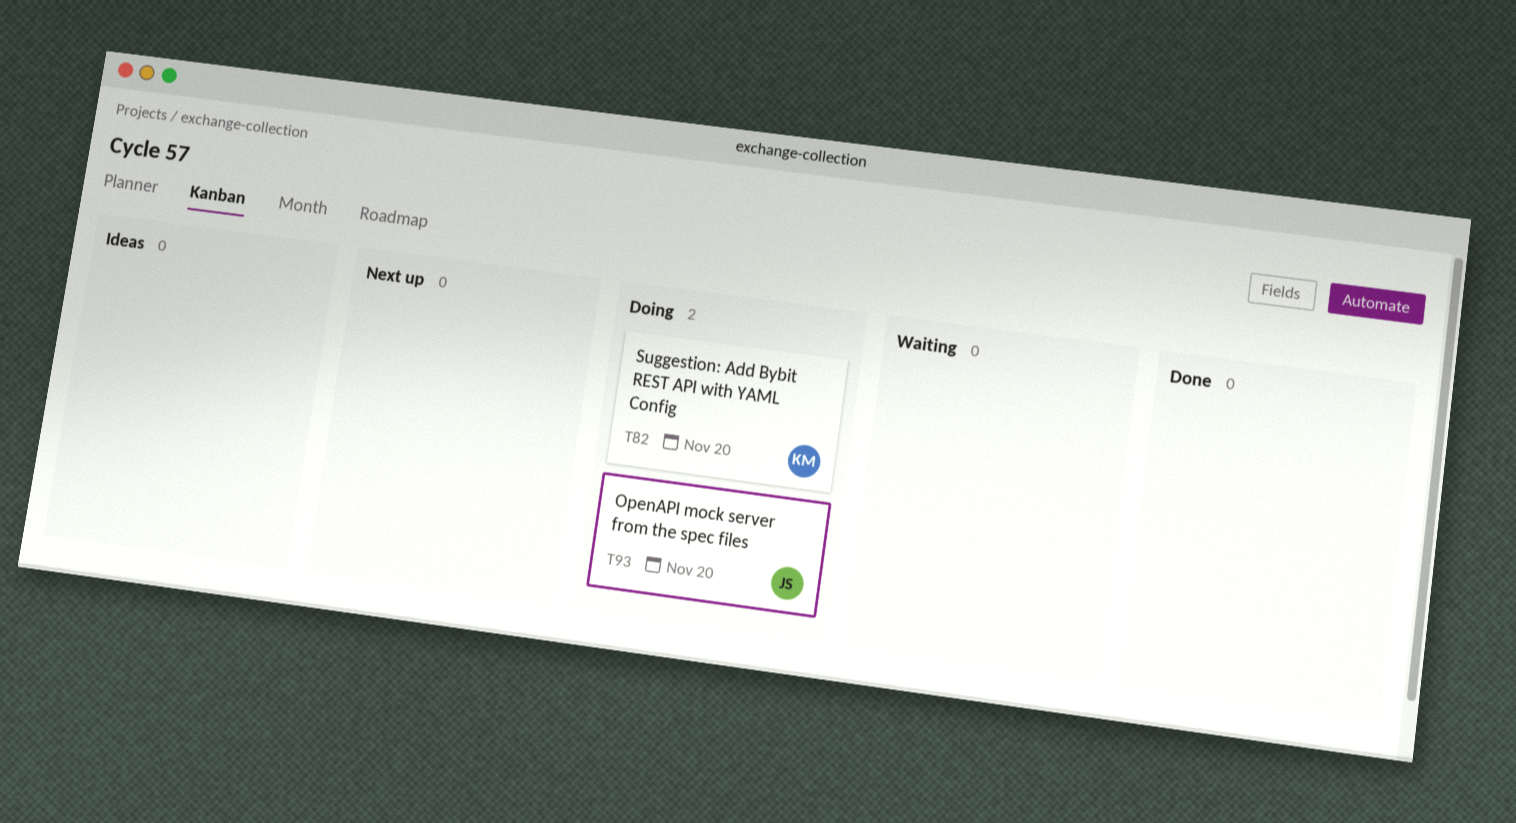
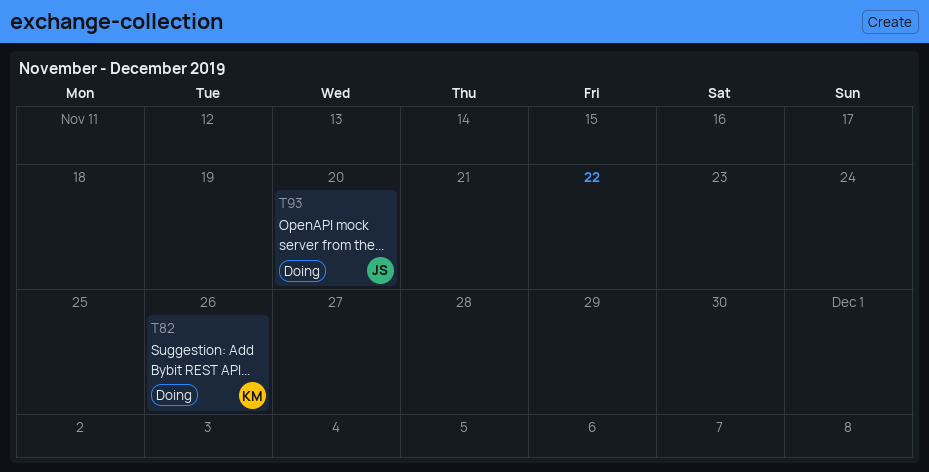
T82, due: Nov 20 -> Nov 26

